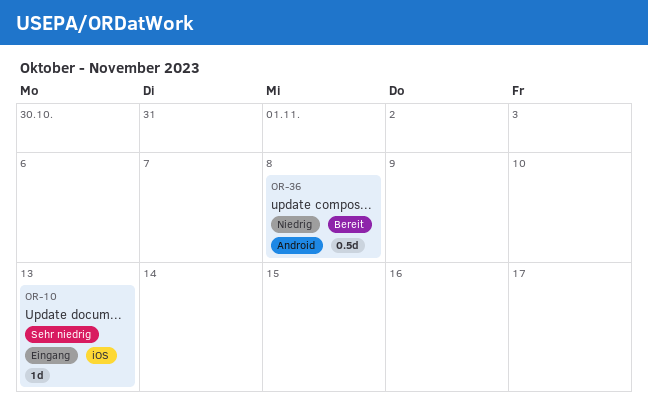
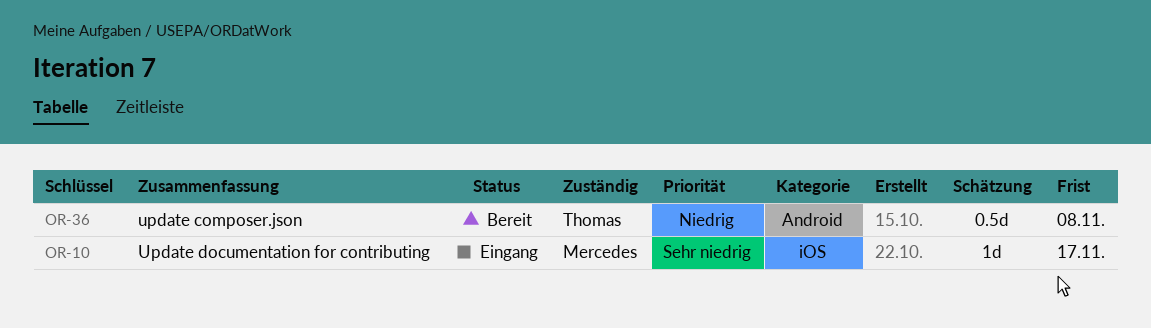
OR-10, due: Nov 13 -> Nov 17

